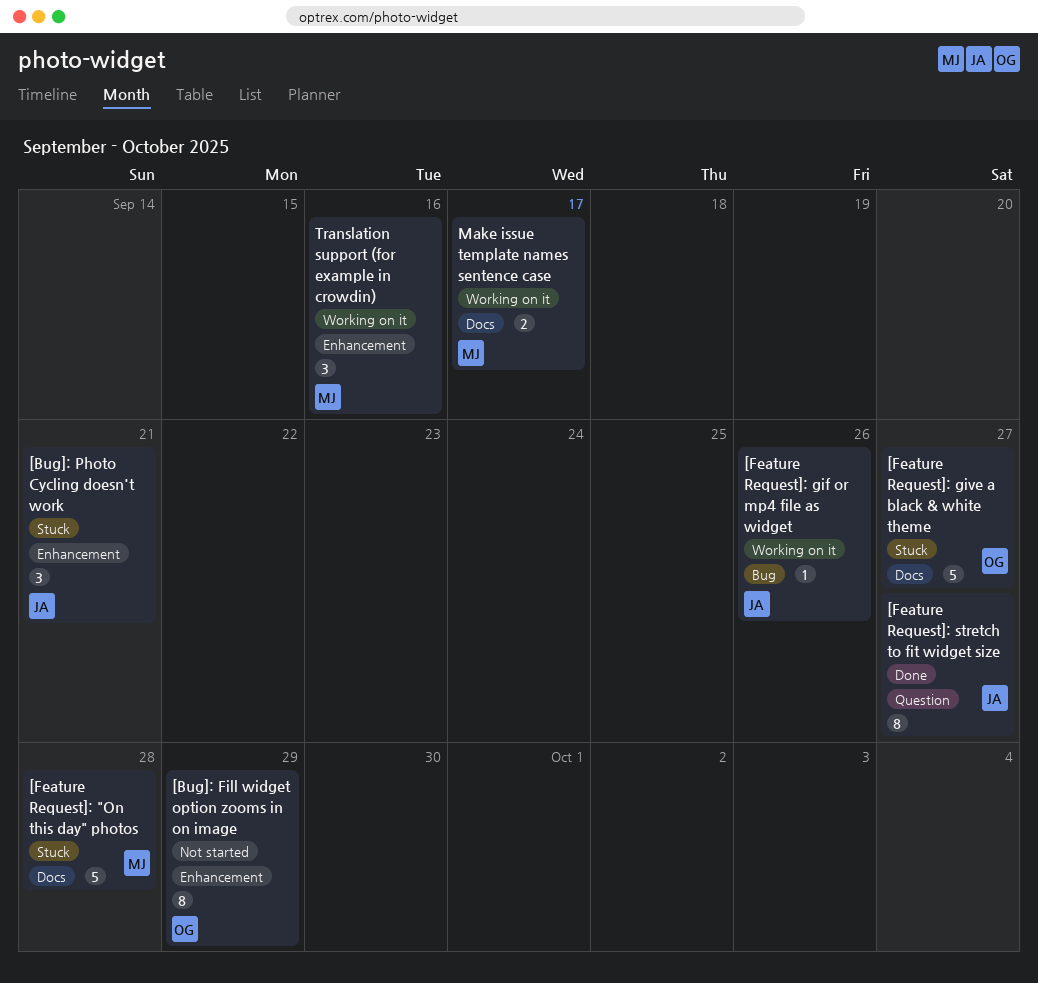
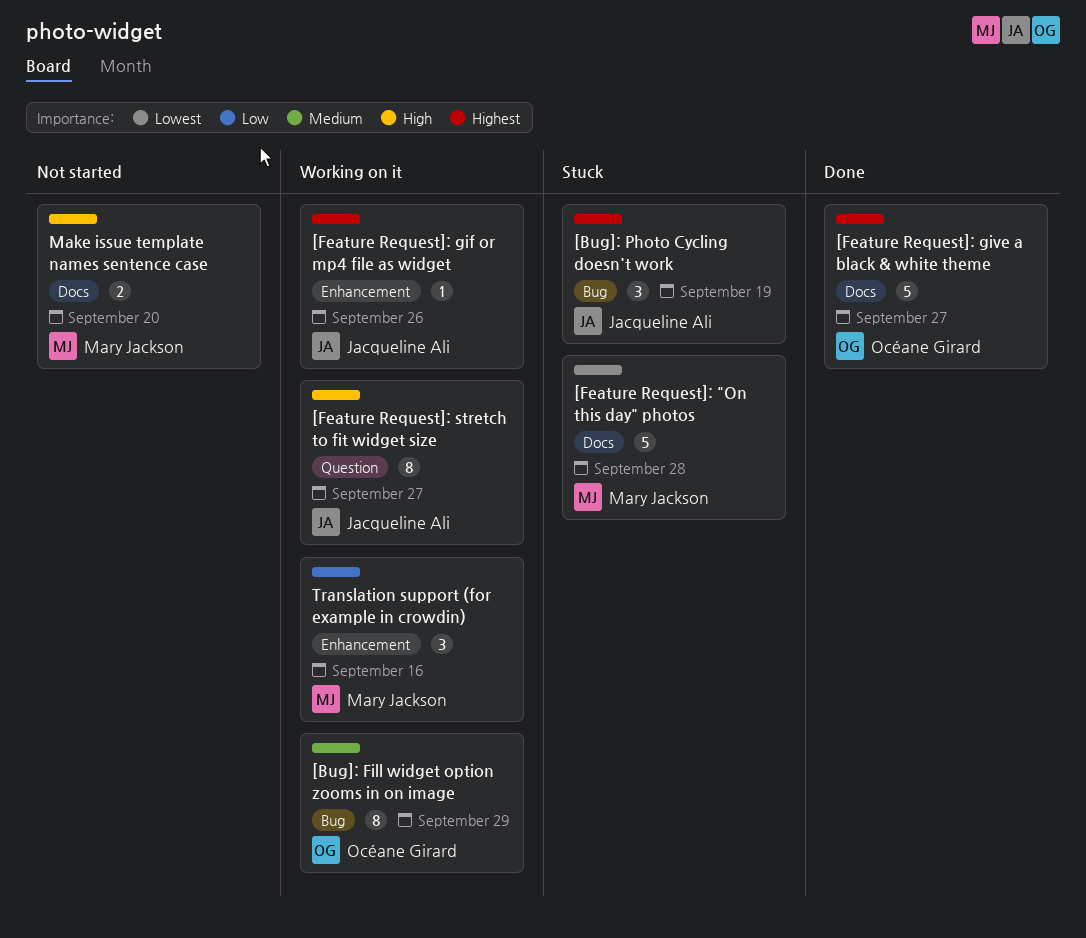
[Bug]: Fill widget option zooms in on image, status: Not started -> Working on it
[Bug]: Fill widget option zooms in on image, label: Enhancement -> Bug
[Bug]: Photo Cycling doesn't work, label: Enhancement -> Bug
[Bug]: Photo Cycling doesn't work, due: Sep 21 -> Sep 19
[Feature Request]: gif or mp4 file as widget, label: Bug -> Enhancement
[Feature Request]: give a black & white theme, status: Stuck -> Done
[Feature Request]: stretch to fit widget size, status: Done -> Working on it
Make issue template names sentence case, status: Working on it -> Not started
Make issue template names sentence case, due: Sep 17 -> Sep 20

